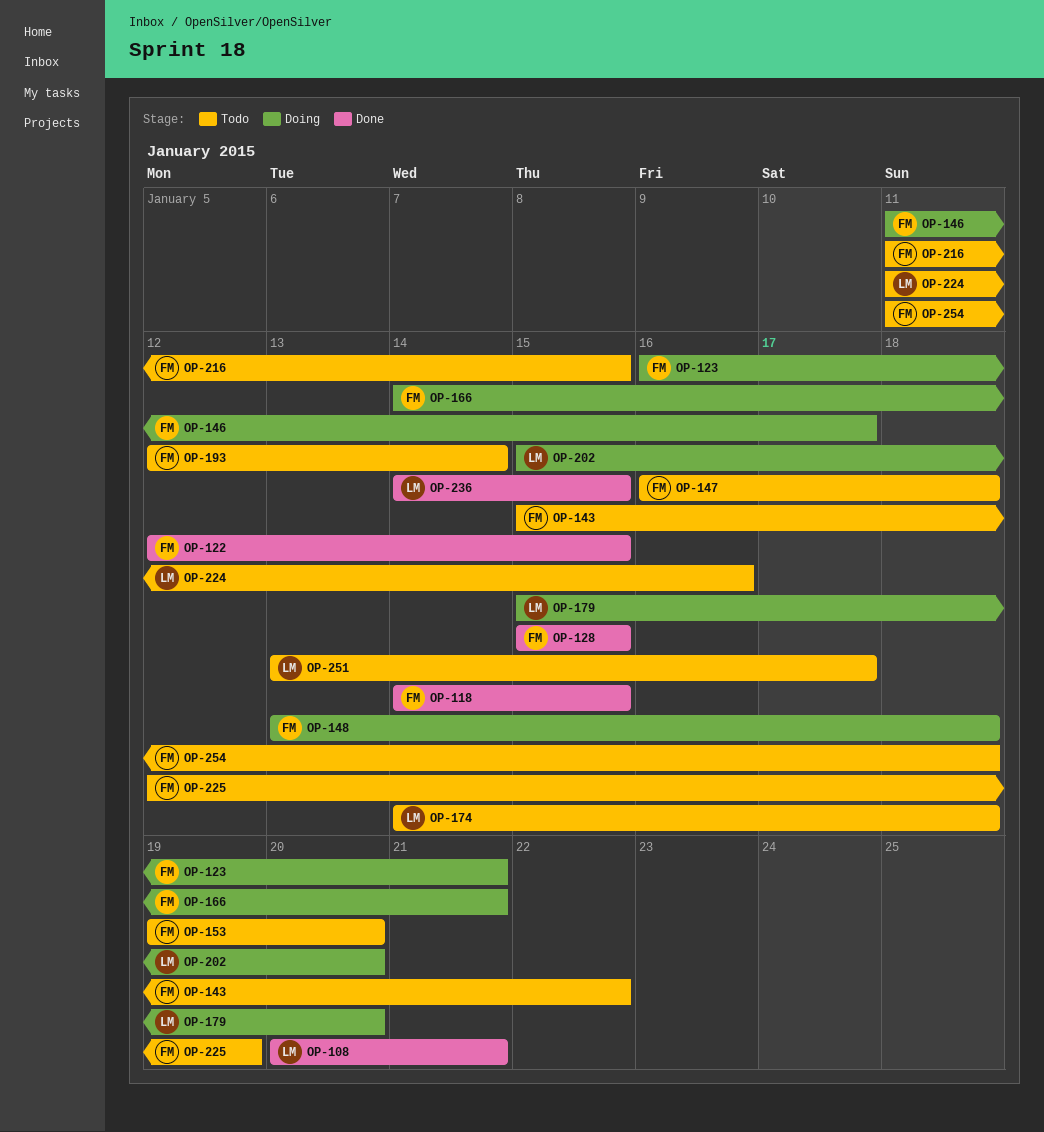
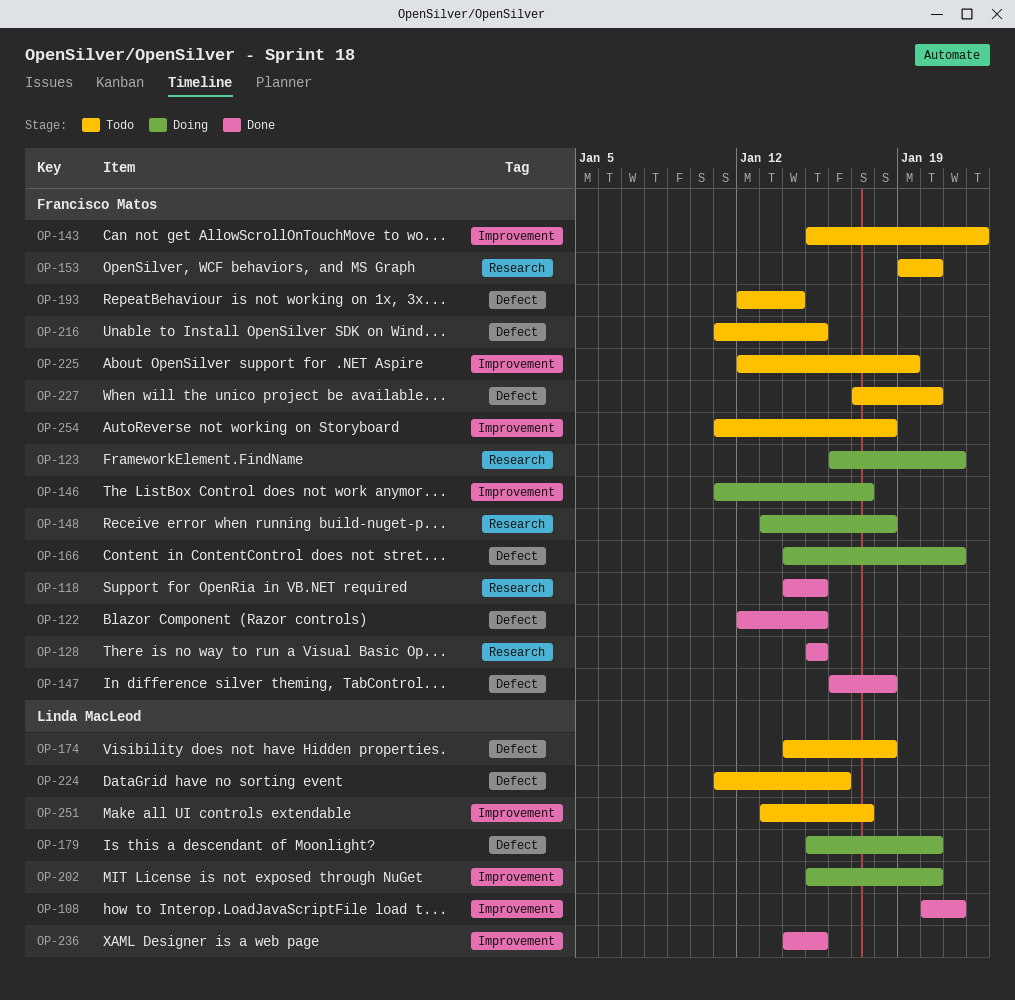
OP-147, status: Todo -> Done
OP-227: none -> present

